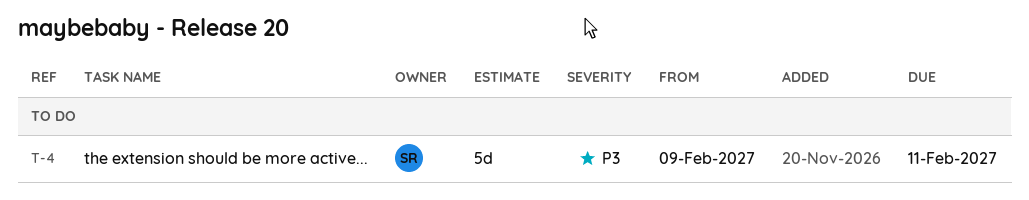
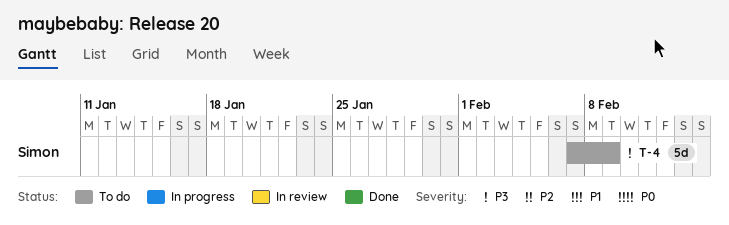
T-4, start: Feb 9 -> Feb 7
T-4, due: Feb 11 -> Feb 9

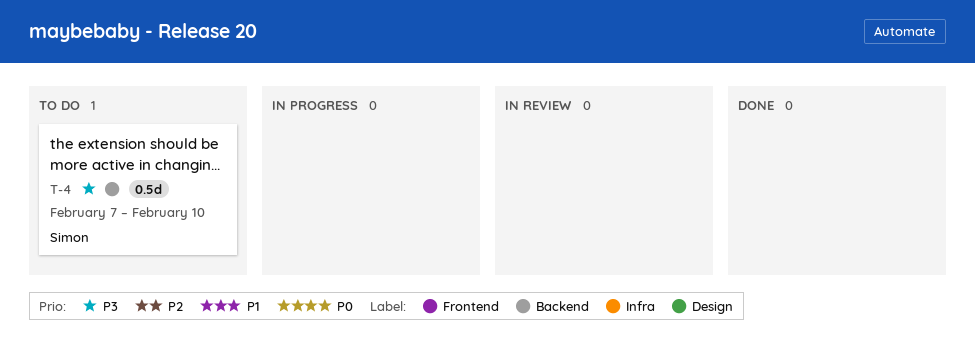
T-4, estimate: 5d -> 0.5d
T-4, due: Feb 9 -> Feb 10

